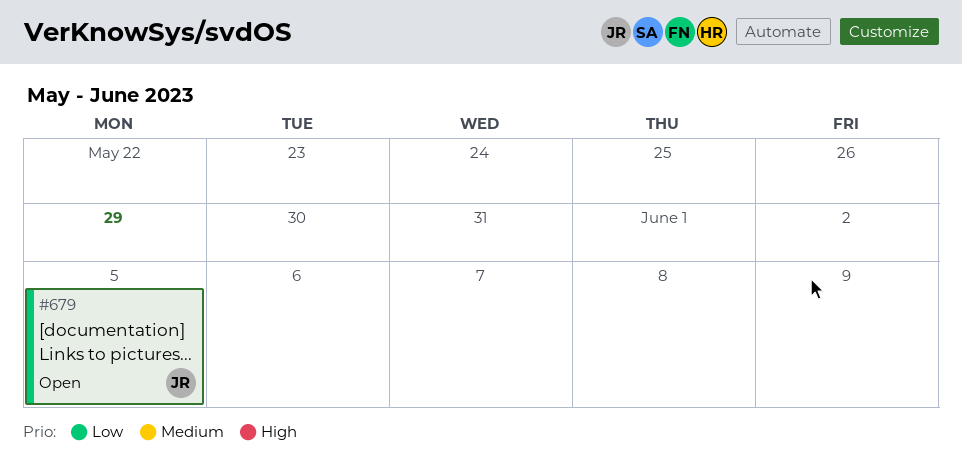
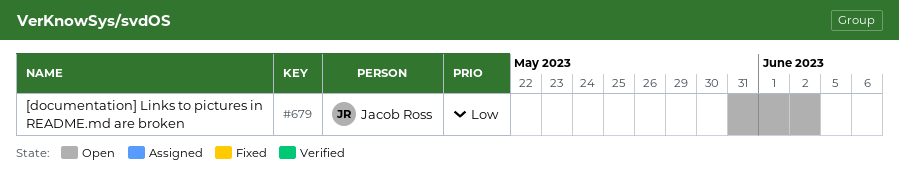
#679, due: Jun 5 -> Jun 2

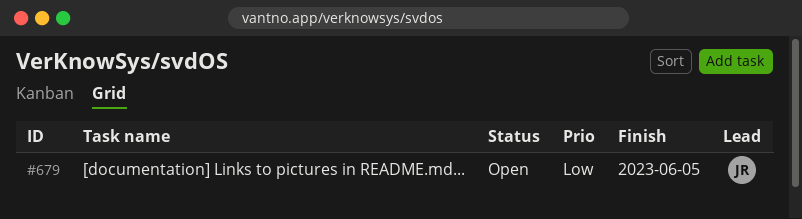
#679, due: Jun 2 -> Jun 5

